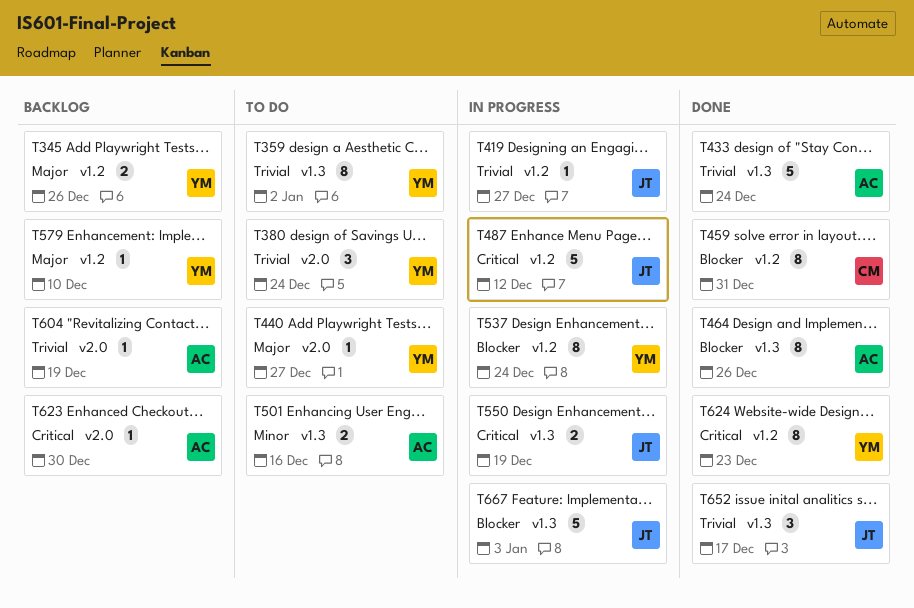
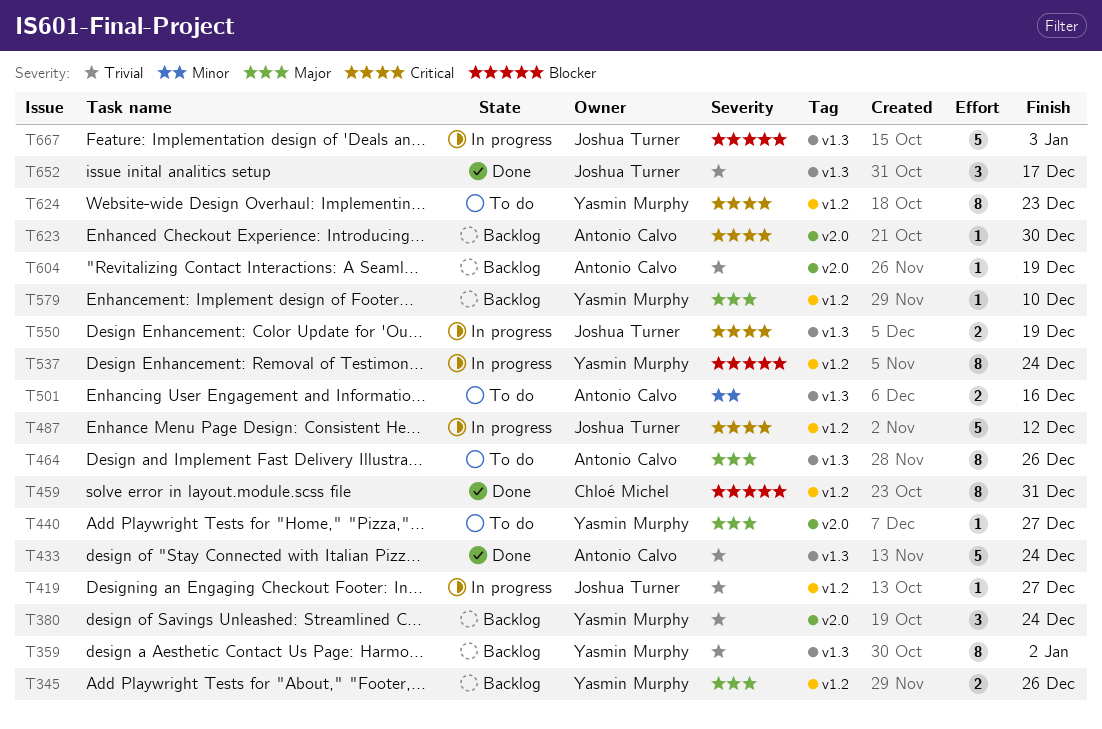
T359, status: To do -> Backlog
T380, status: To do -> Backlog
T464, status: Done -> To do
T464, priority: Blocker -> Major
T624, status: Done -> To do

